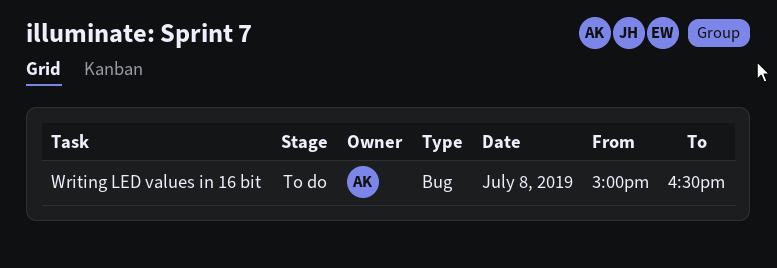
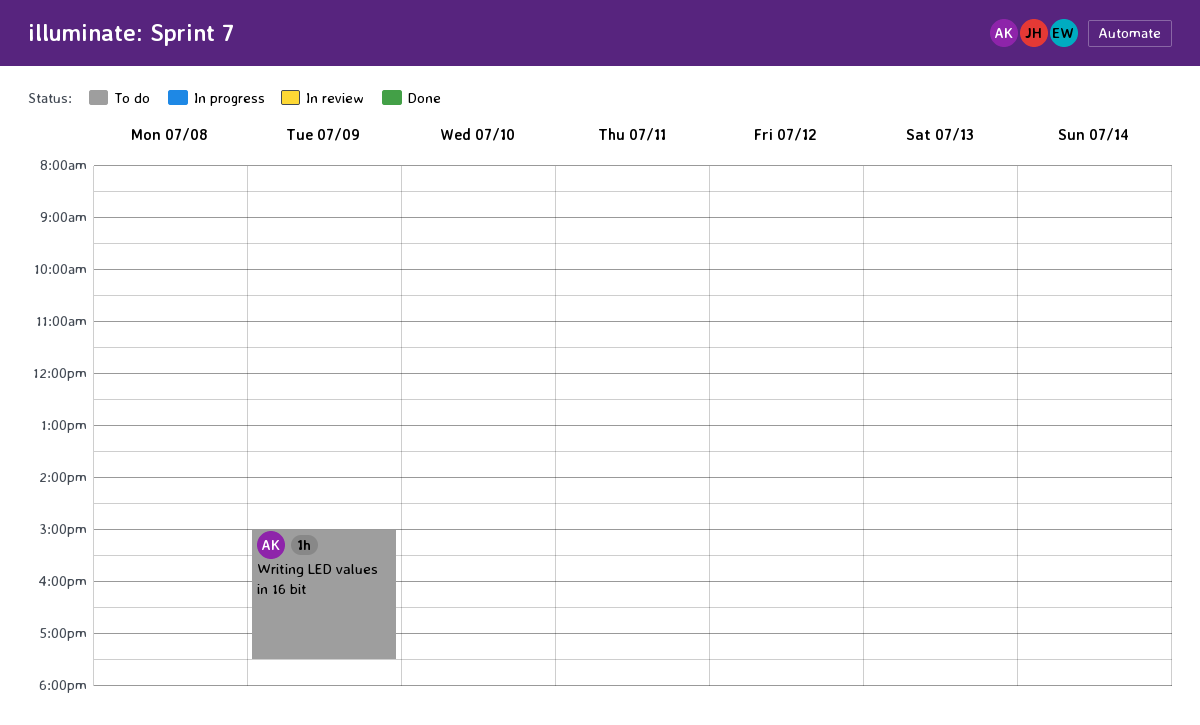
Writing LED values in 16 bit, day: Jul 8 -> Jul 9
Writing LED values in 16 bit, ends: 16:30 -> 17:30

